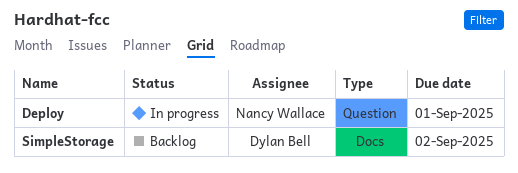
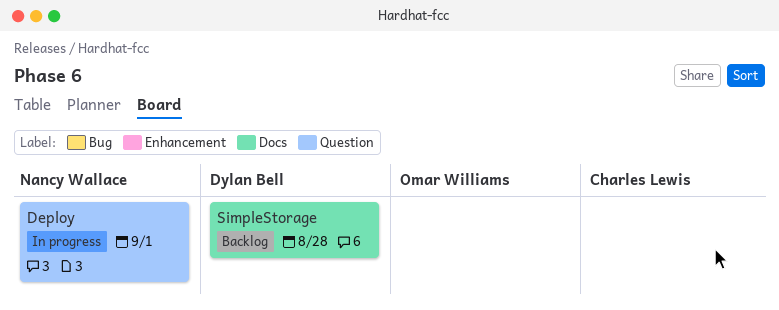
SimpleStorage, due: Sep 2 -> Aug 28

